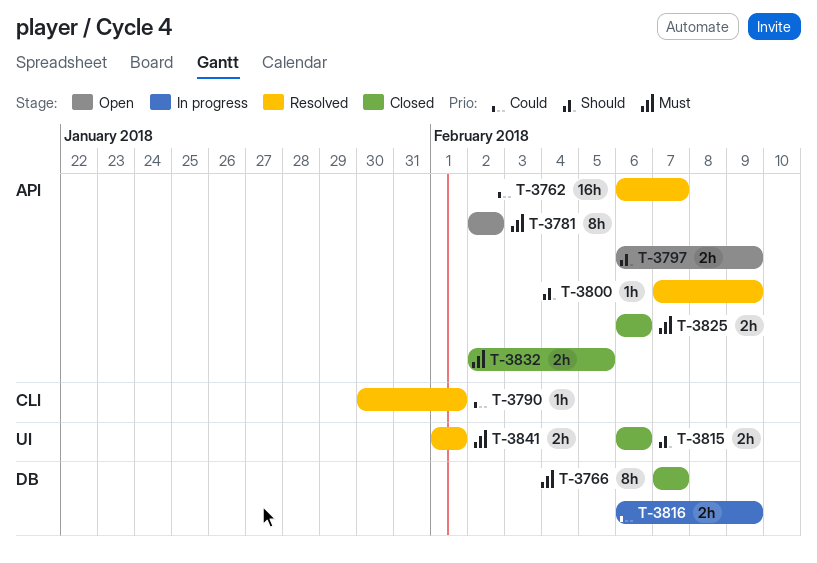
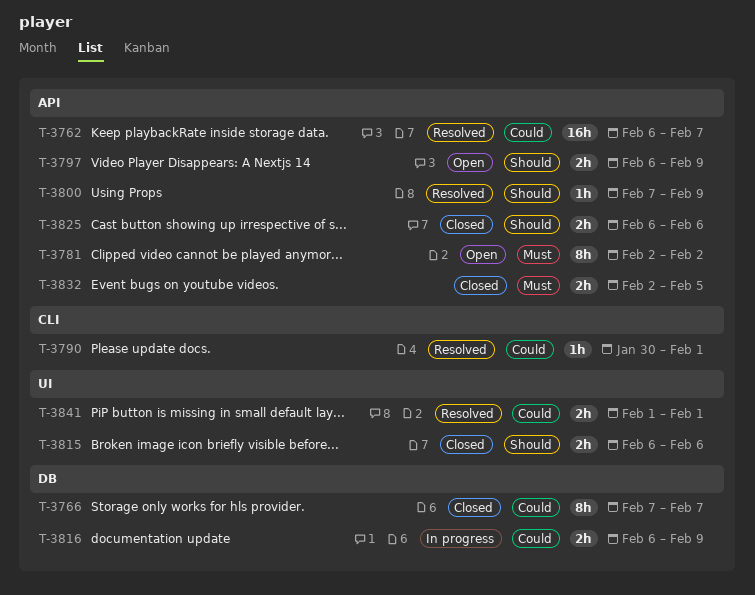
T-3766, priority: Must -> Could
T-3825, priority: Must -> Should
T-3841, priority: Must -> Could

